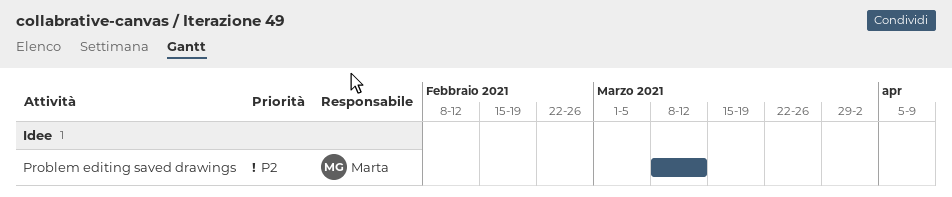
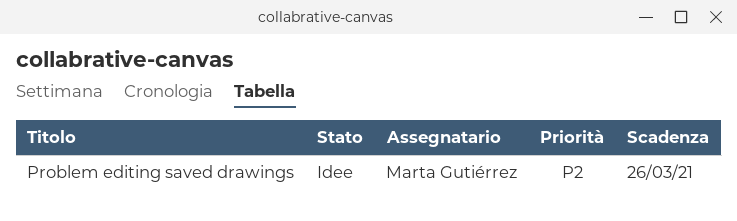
Problem editing saved drawings, due: Mar 12 -> Mar 26

